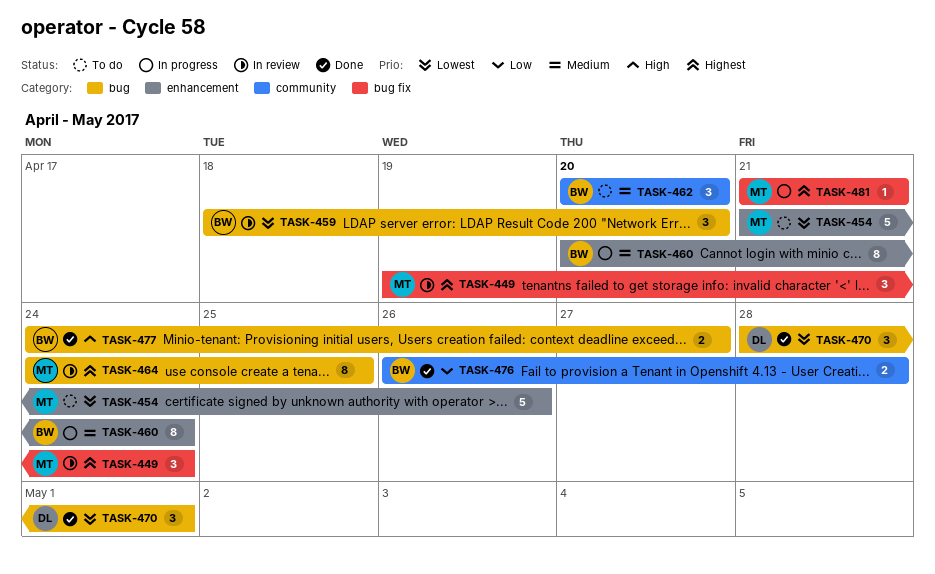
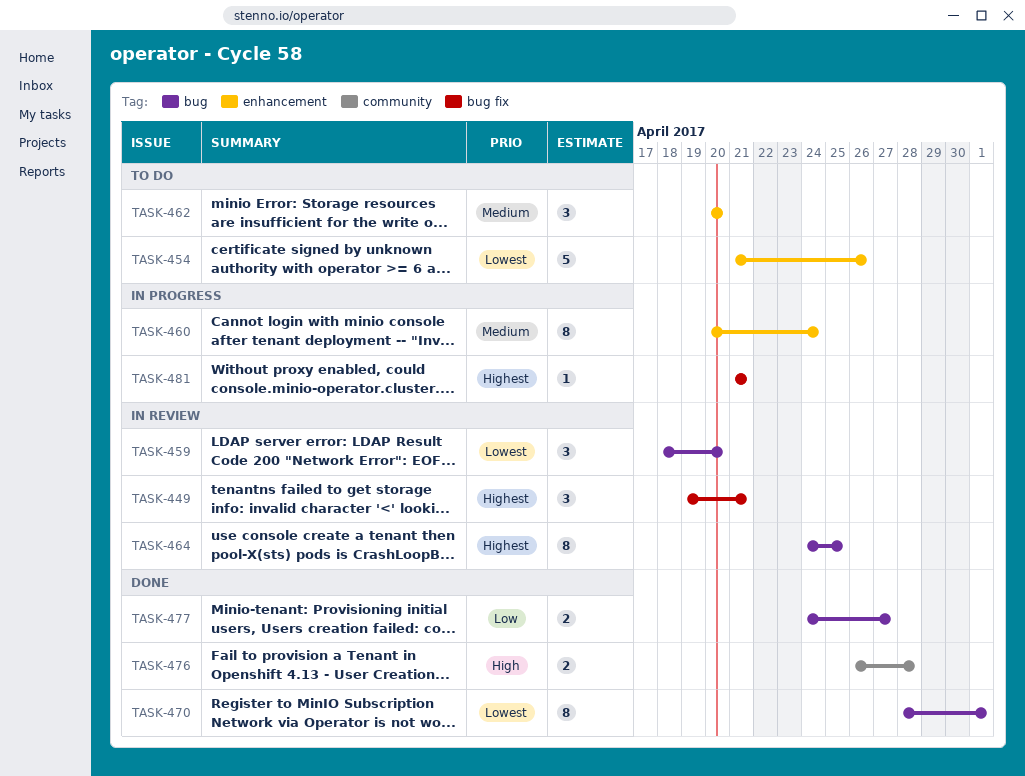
TASK-449, due: Apr 24 -> Apr 21
TASK-462, label: community -> enhancement
TASK-470, estimate: 3 -> 8
TASK-476, priority: Low -> High
TASK-477, priority: High -> Low

